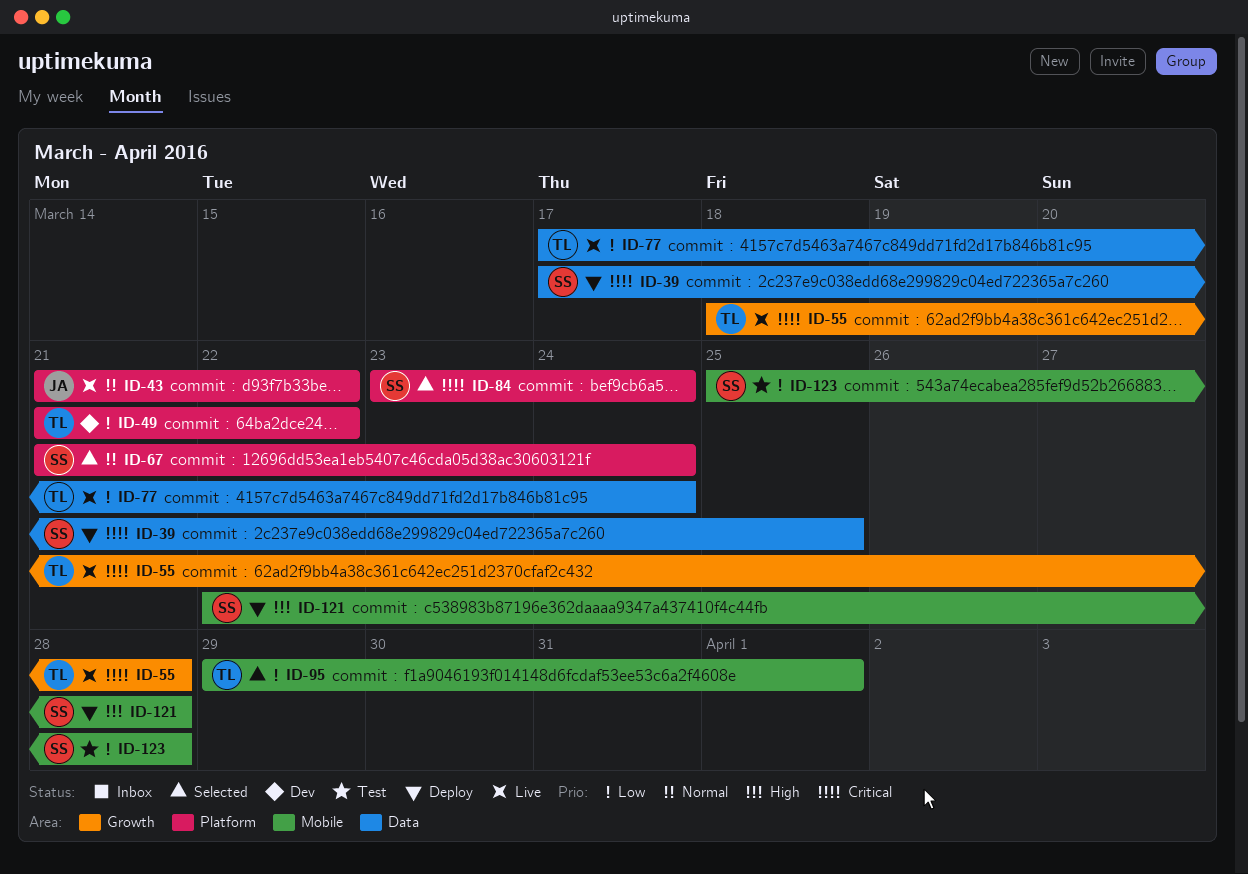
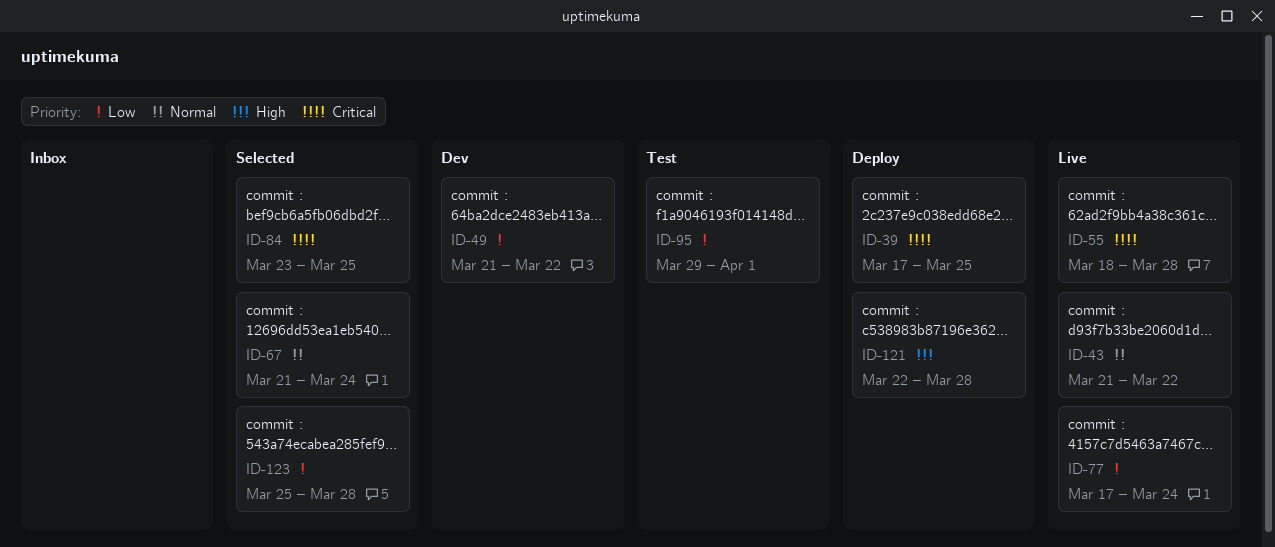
ID-84, due: Mar 24 -> Mar 25
ID-95, status: Selected -> Test
ID-123, status: Test -> Selected

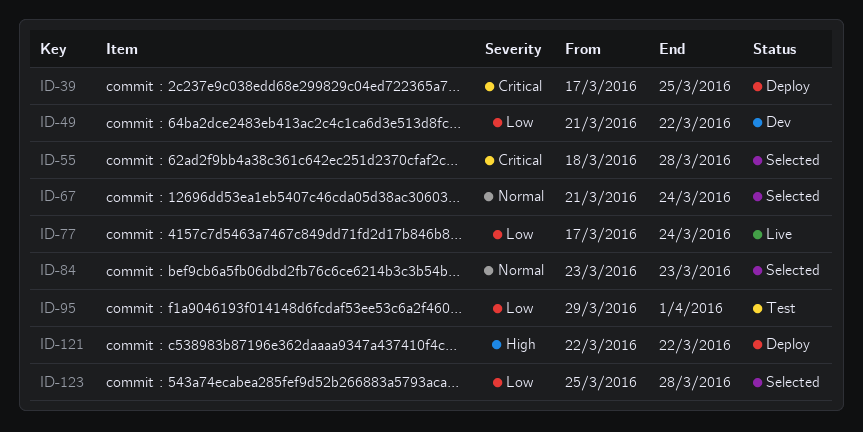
ID-43: present -> none
ID-55, status: Live -> Selected
ID-84, priority: Critical -> Normal
ID-84, due: Mar 25 -> Mar 23
ID-121, due: Mar 28 -> Mar 22

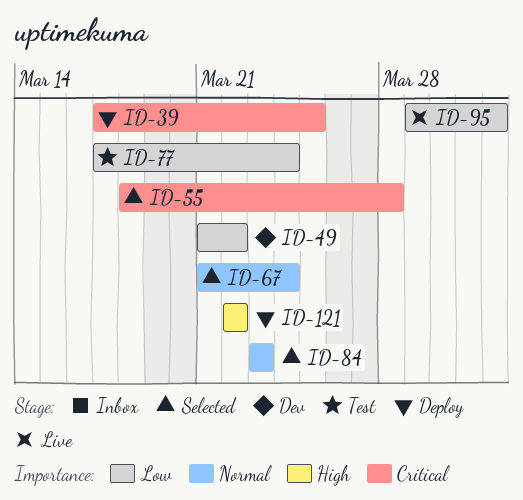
ID-77, status: Live -> Test
ID-95, status: Test -> Live
ID-123: present -> none

